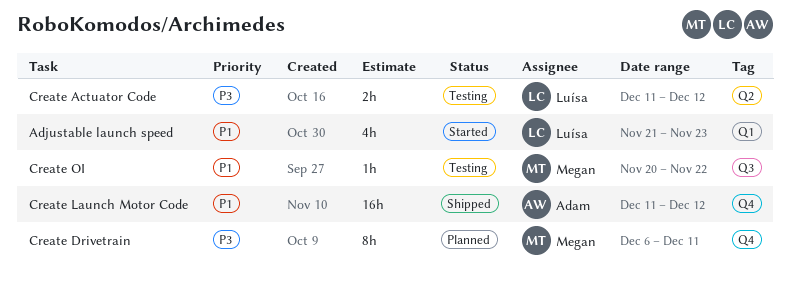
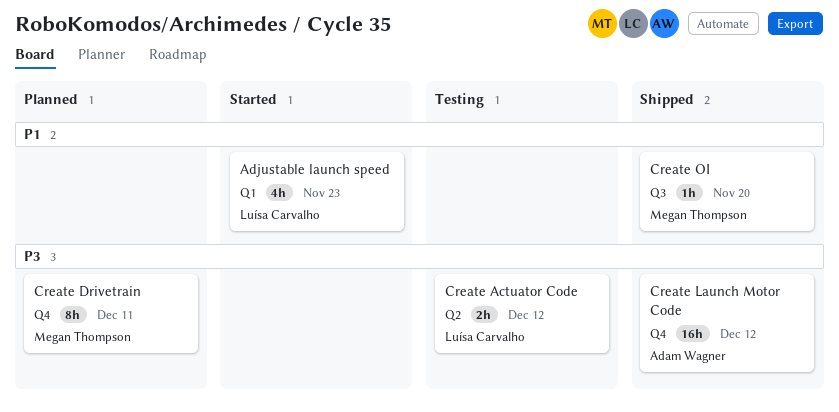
Create Launch Motor Code, priority: P1 -> P3
Create OI, status: Testing -> Shipped
Create OI, due: Nov 22 -> Nov 20

